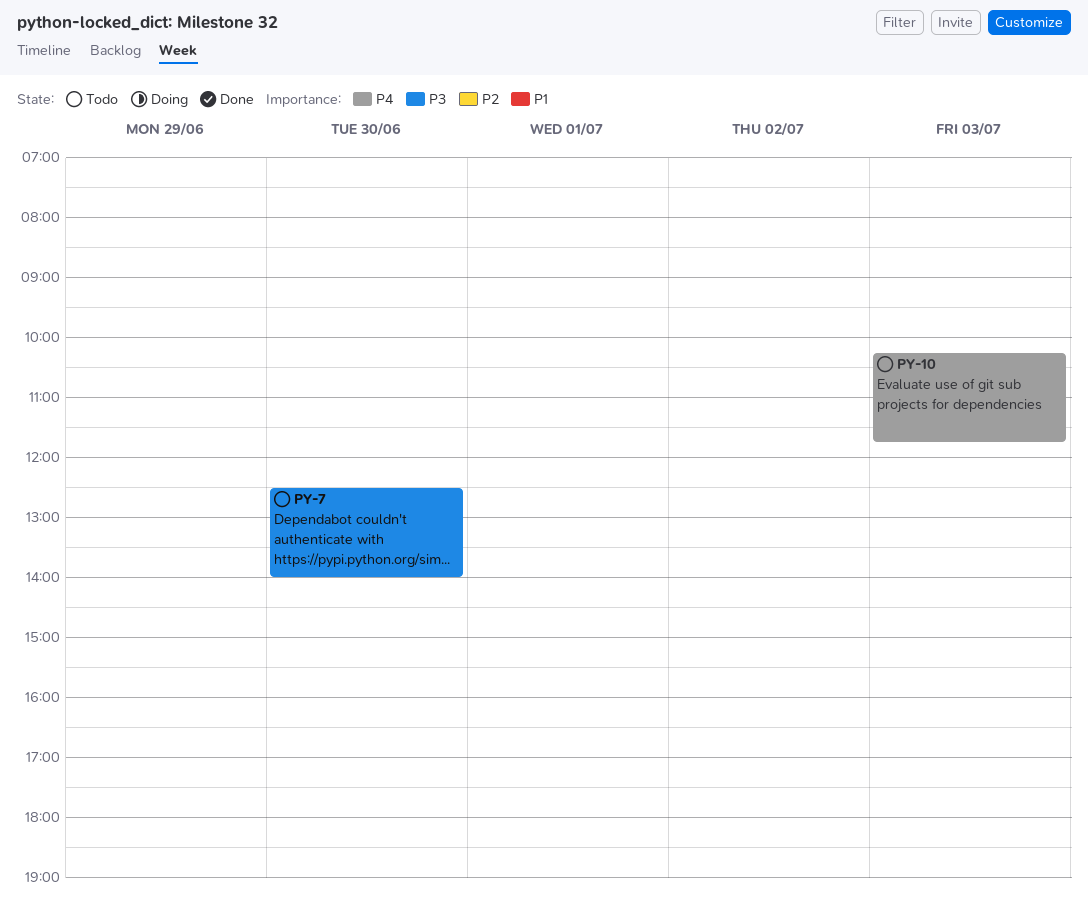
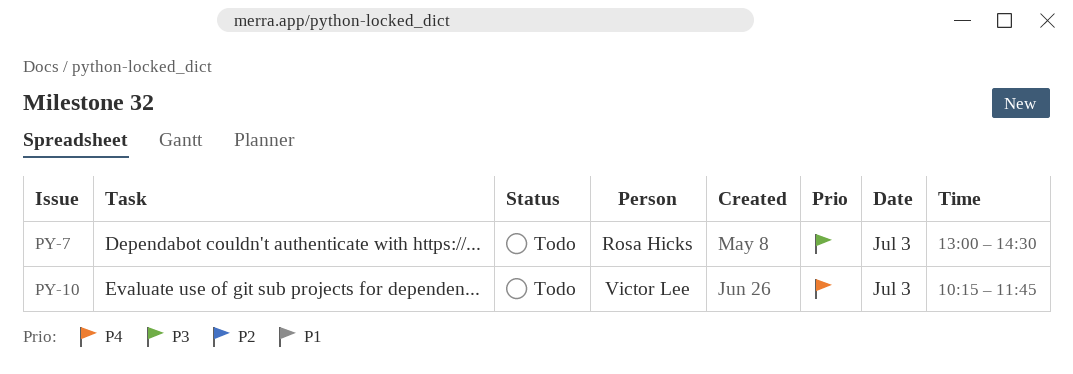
PY-7, day: Jun 30 -> Jul 3
PY-7, begins: 12:30 -> 13:00
PY-7, ends: 14:00 -> 14:30

